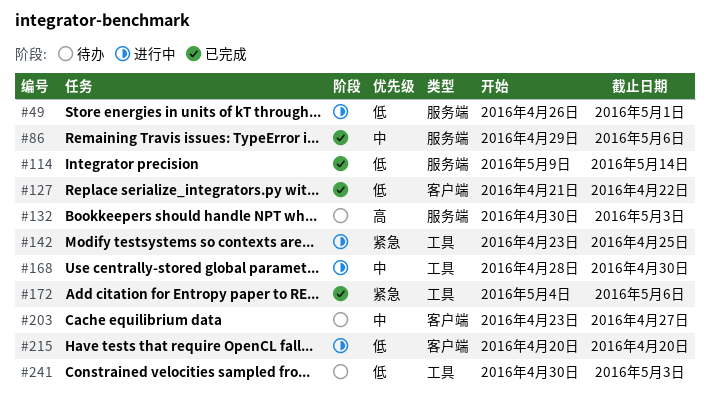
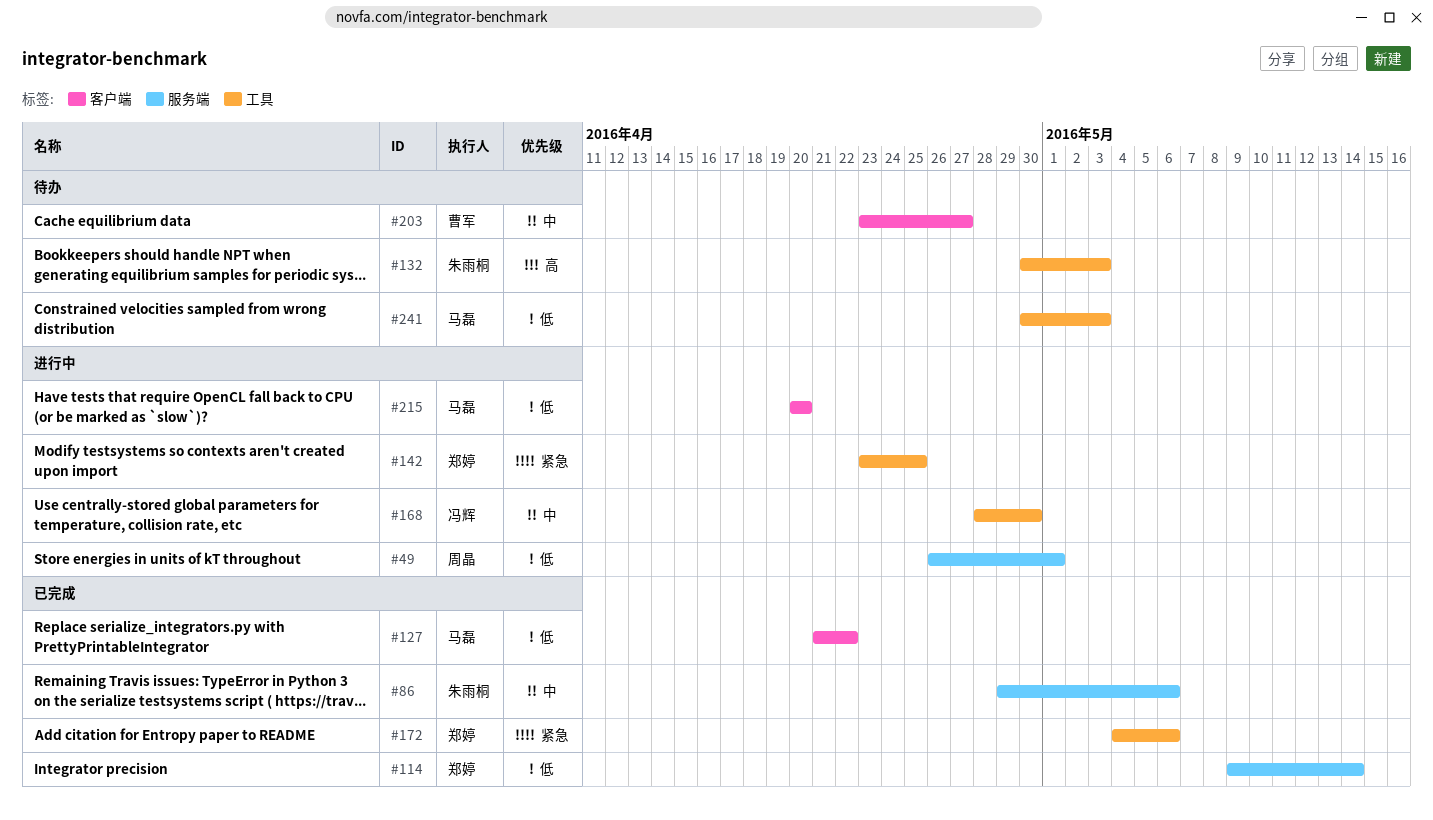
#132, label: 服务端 -> 工具

